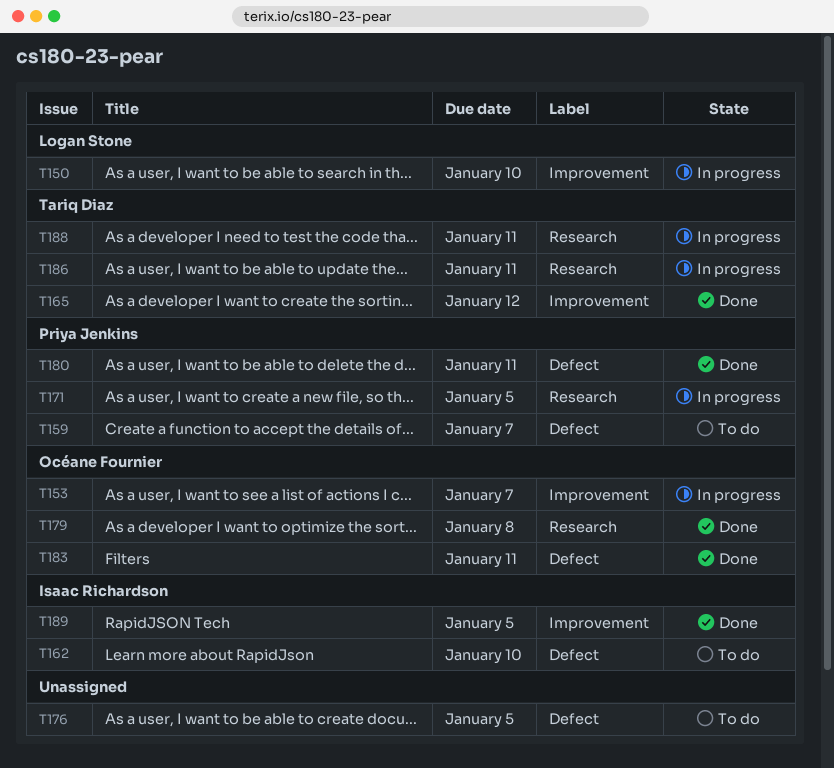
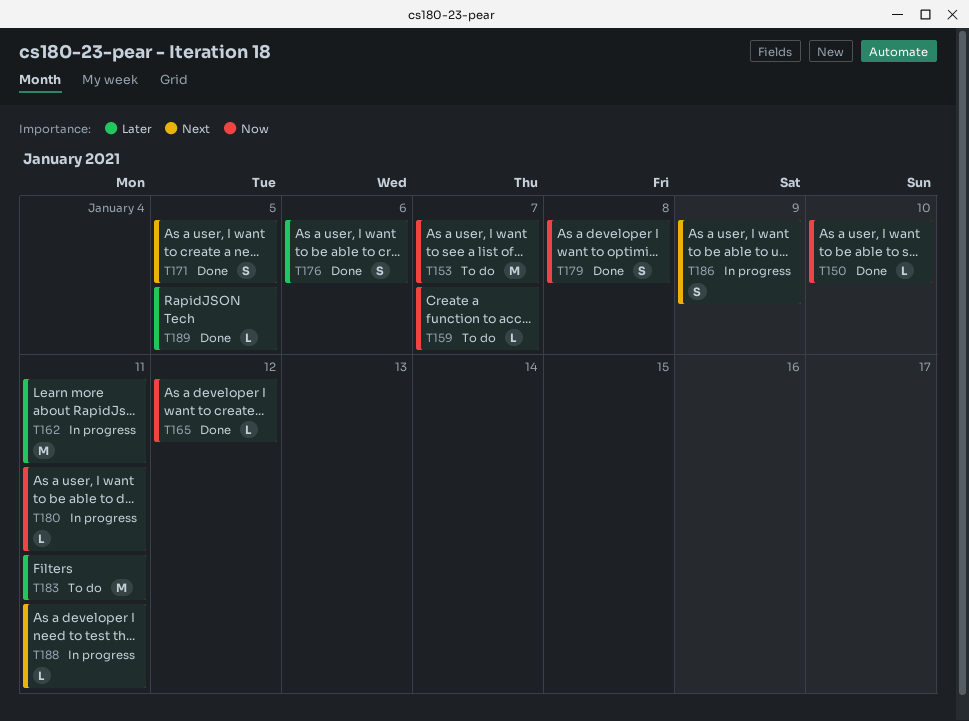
T150, status: In progress -> Done
T153, status: In progress -> To do
T162, status: To do -> In progress
T162, due: Jan 10 -> Jan 11
T171, status: In progress -> Done
T176, status: To do -> Done
T176, due: Jan 5 -> Jan 6
T180, status: Done -> In progress
T183, status: Done -> To do
T186, due: Jan 11 -> Jan 9

